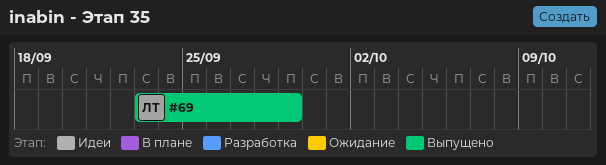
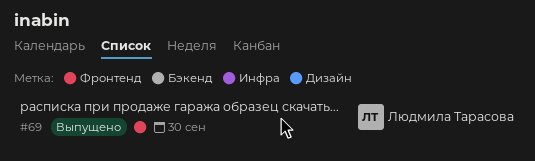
#69, due: Sep 29 -> Sep 30

